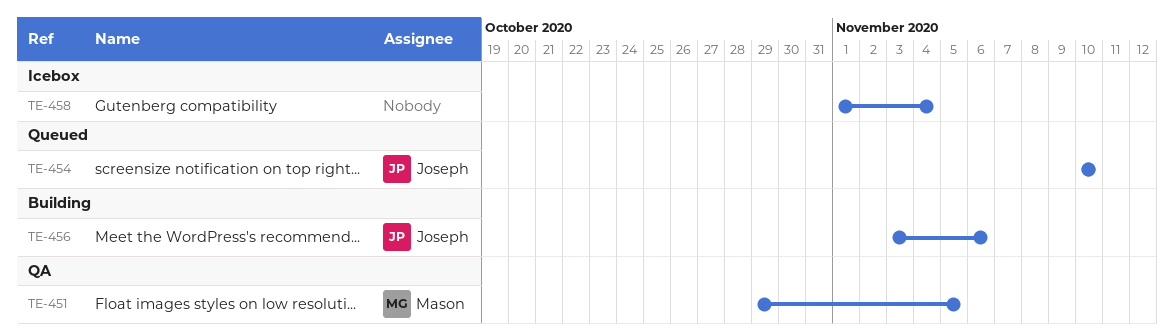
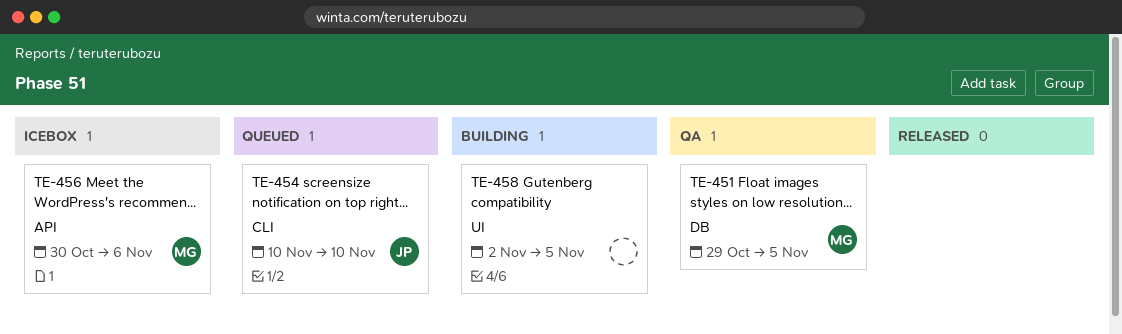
TE-456, status: Building -> Icebox
TE-456, owner: Joseph -> Mason
TE-456, start: Nov 3 -> Oct 30
TE-458, status: Icebox -> Building
TE-458, start: Nov 1 -> Nov 2
TE-458, due: Nov 4 -> Nov 5

